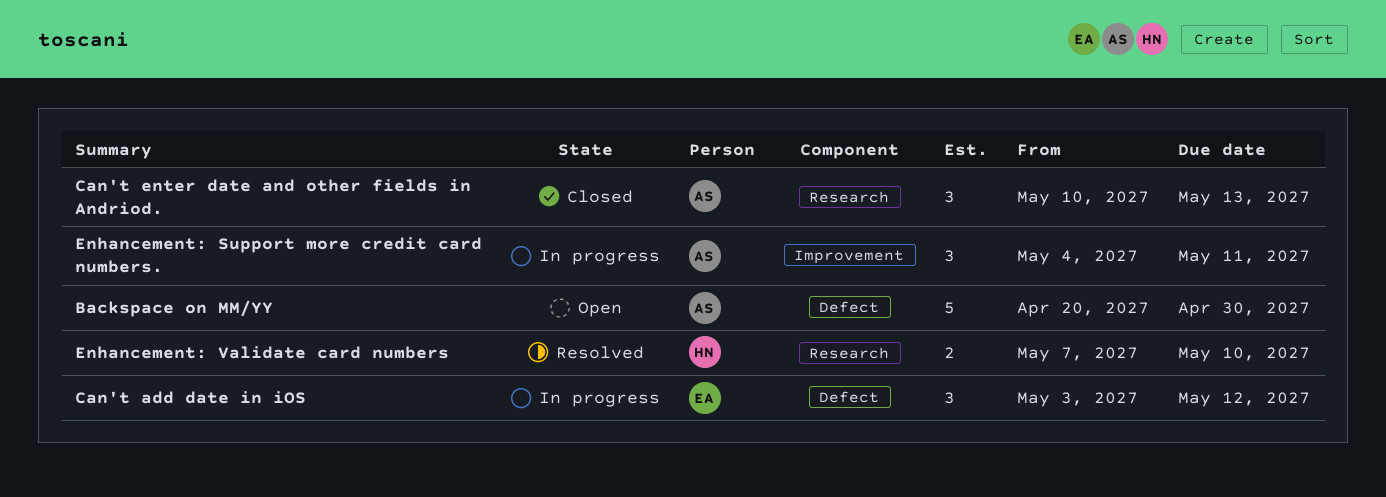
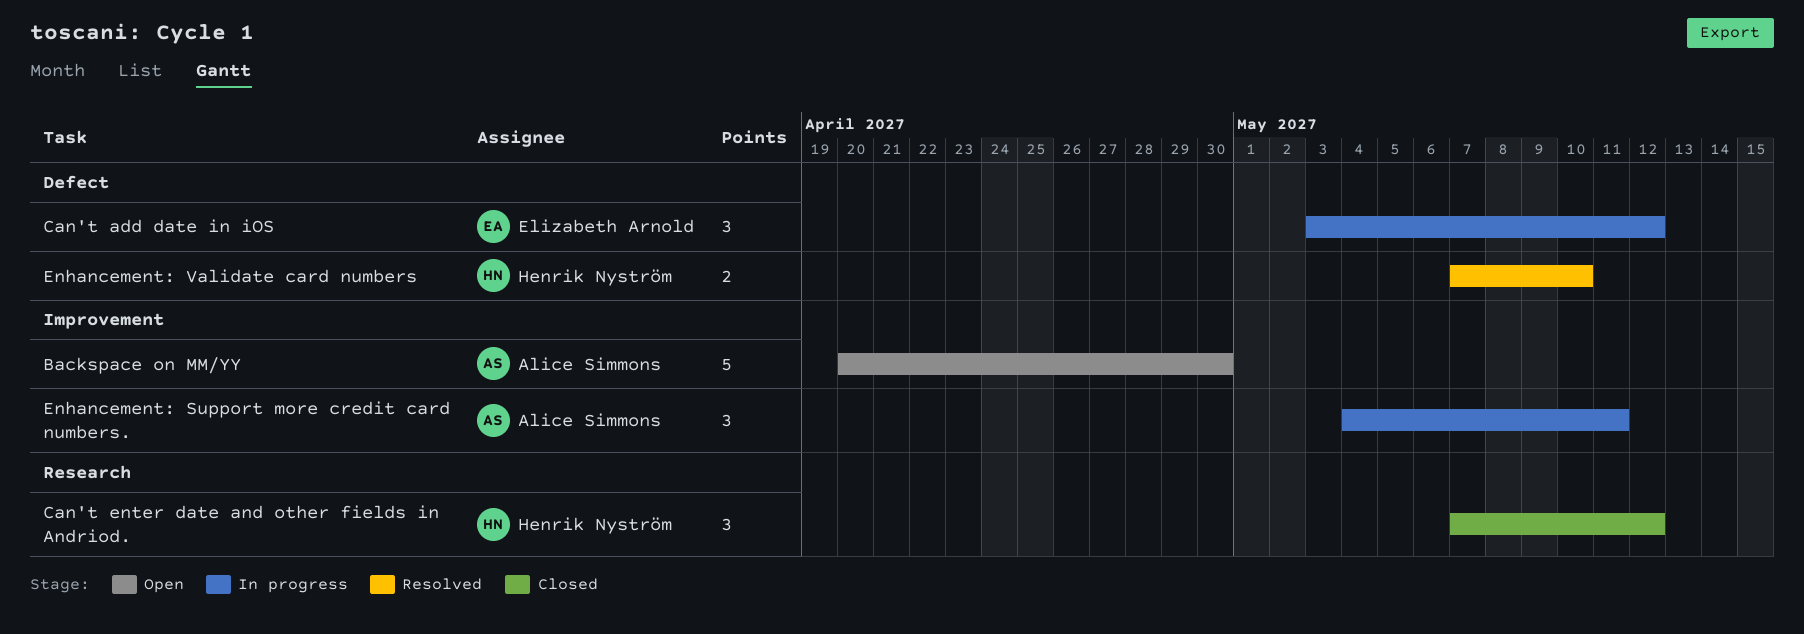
Backspace on MM/YY, label: Defect -> Improvement
Can't enter date and other fields in Andriod., owner: Alice Simmons -> Henrik Nyström
Can't enter date and other fields in Andriod., start: May 10 -> May 7
Can't enter date and other fields in Andriod., due: May 13 -> May 12
Enhancement: Validate card numbers, label: Research -> Defect

